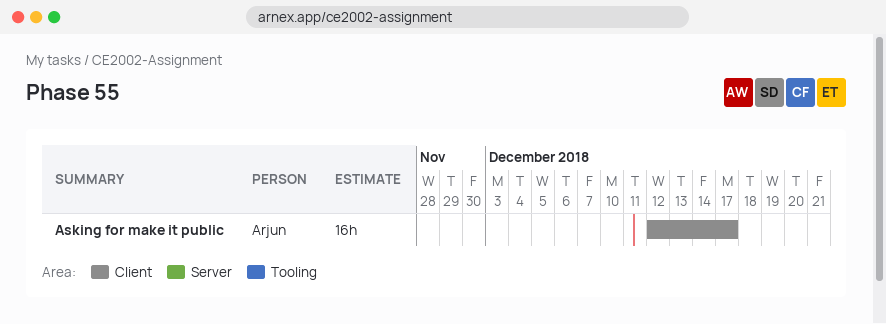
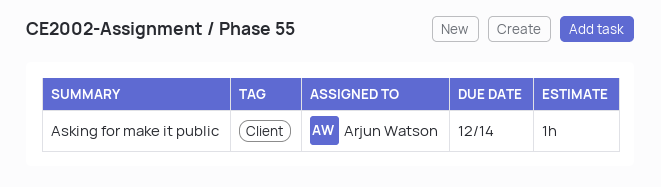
Asking for make it public, estimate: 16h -> 1h
Asking for make it public, due: Dec 17 -> Dec 14

